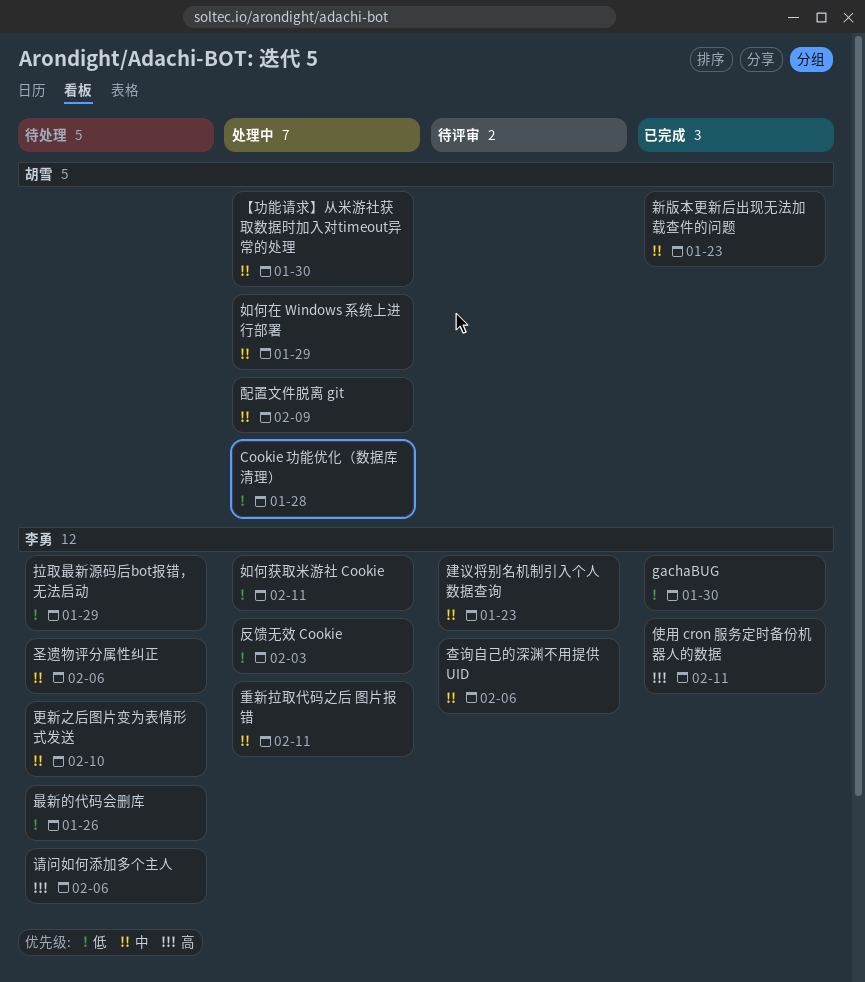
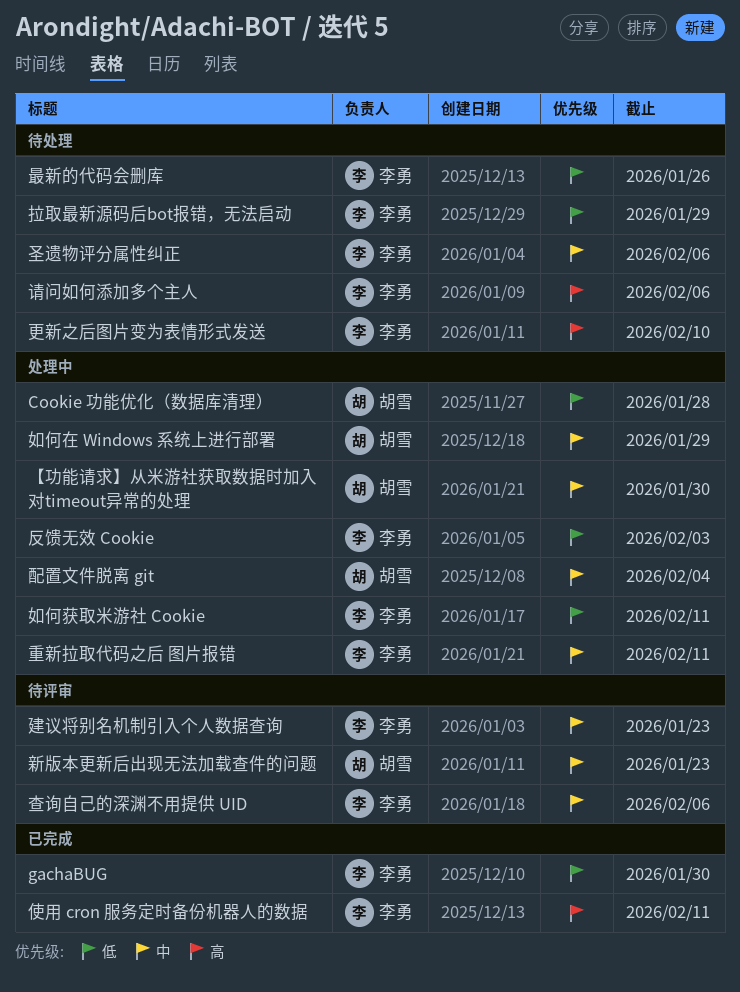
新版本更新后出现无法加载查件的问题, status: 已完成 -> 待评审
更新之后图片变为表情形式发送, priority: 中 -> 高
配置文件脱离 git, due: Feb 9 -> Feb 4

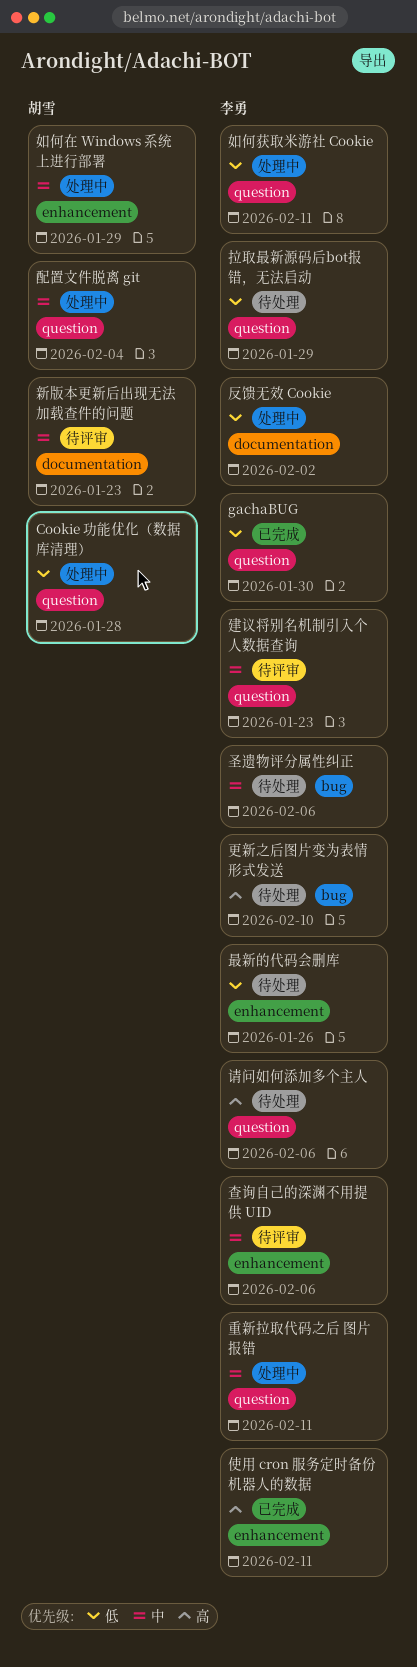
【功能请求】从米游社获取数据时加入对timeout异常的处理: present -> none
反馈无效 Cookie, due: Feb 3 -> Feb 2

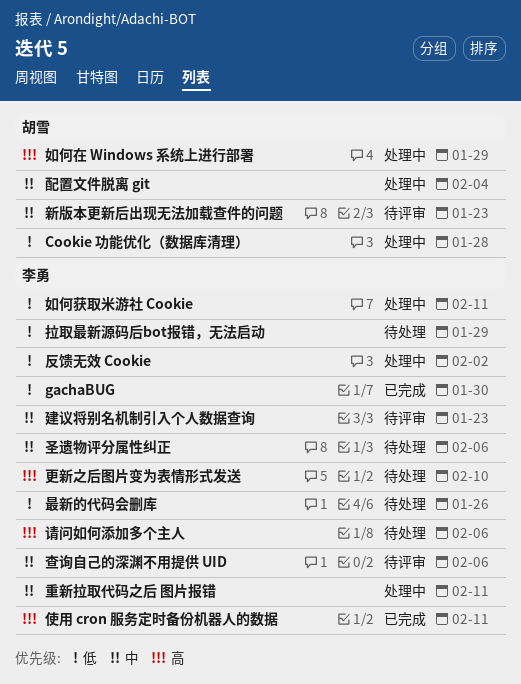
如何在 Windows 系统上进行部署, priority: 中 -> 高

